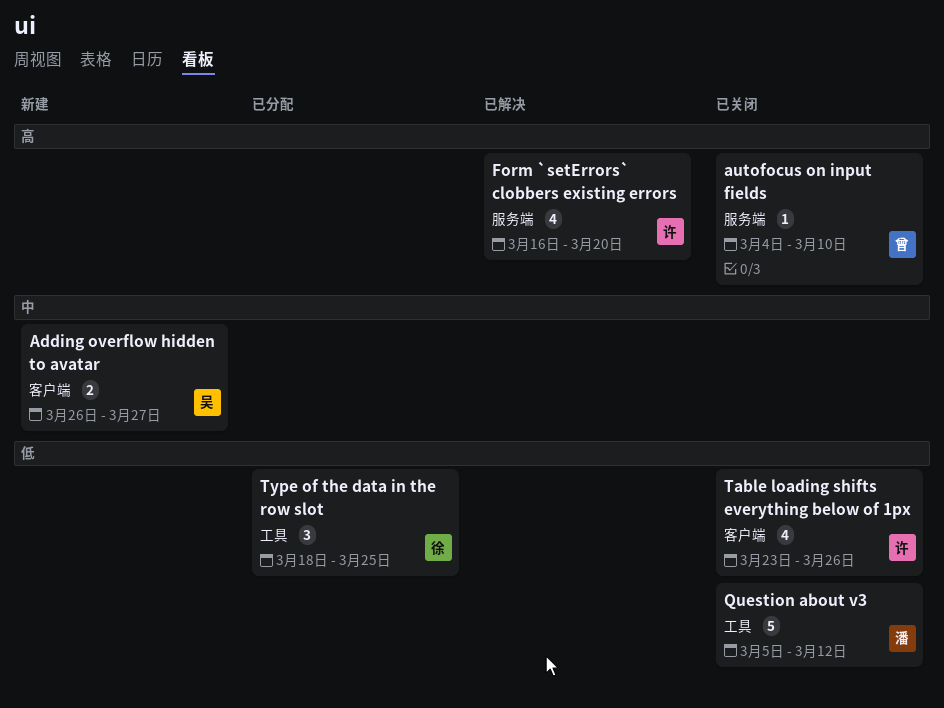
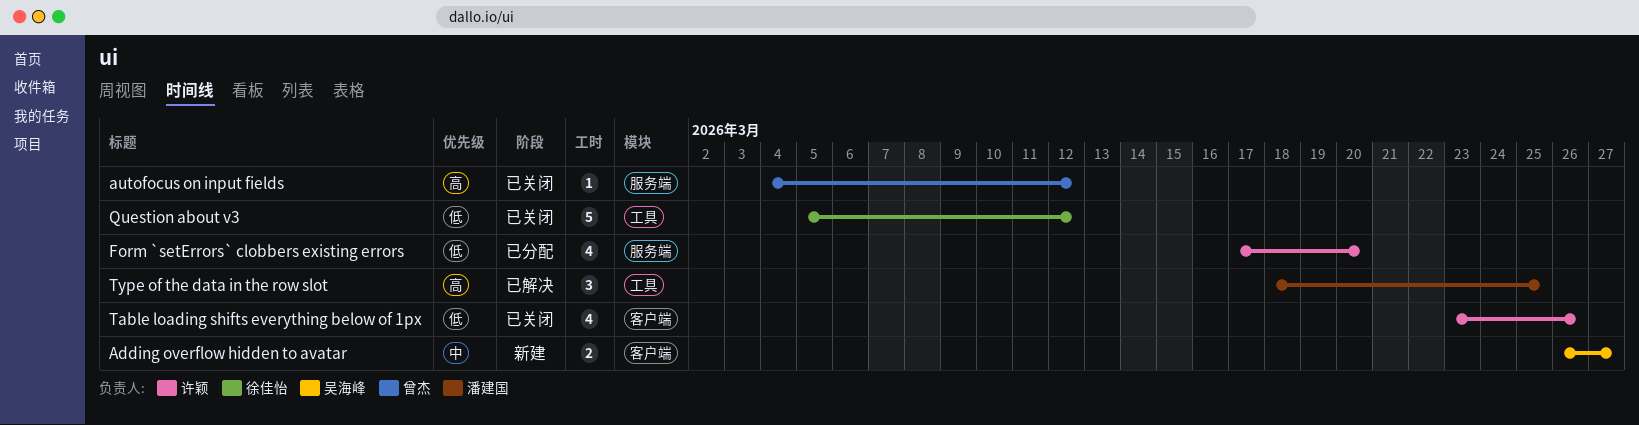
autofocus on input fields, due: Mar 10 -> Mar 12
Form `setErrors` clobbers existing errors, status: 已解决 -> 已分配
Form `setErrors` clobbers existing errors, priority: 高 -> 低
Form `setErrors` clobbers existing errors, start: Mar 16 -> Mar 17
Question about v3, owner: 潘建国 -> 徐佳怡
Type of the data in the row slot, status: 已分配 -> 已解决
Type of the data in the row slot, owner: 徐佳怡 -> 潘建国
Type of the data in the row slot, priority: 低 -> 高

